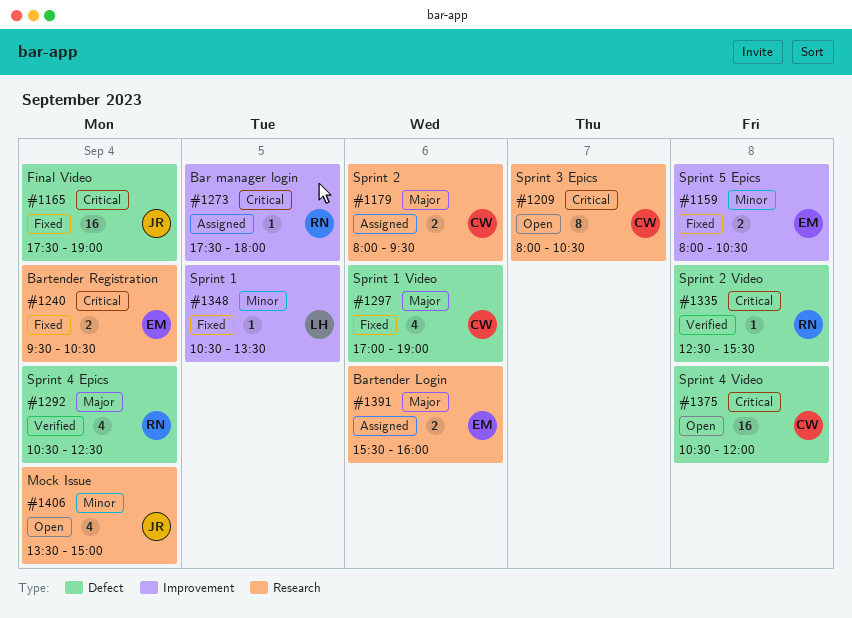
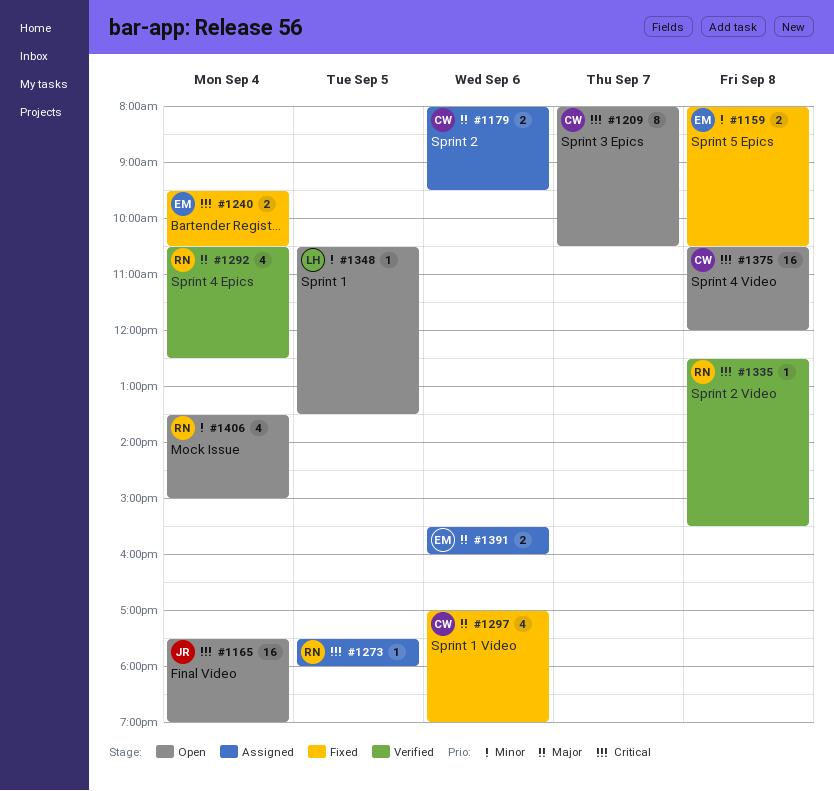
#1165, status: Fixed -> Open
#1348, status: Fixed -> Open
#1406, owner: JR -> RN

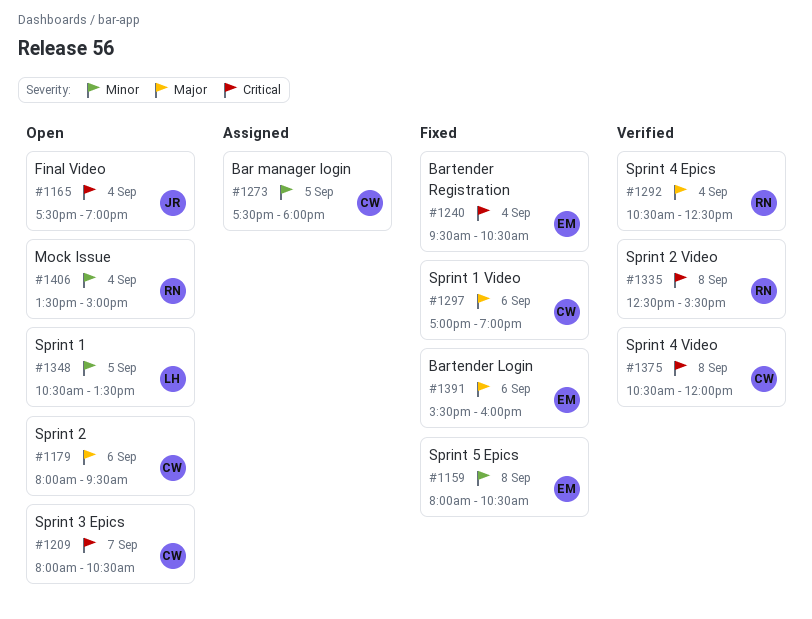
#1179, status: Assigned -> Open
#1273, owner: RN -> CW
#1273, priority: Critical -> Minor
#1375, status: Open -> Verified
#1391, status: Assigned -> Fixed

